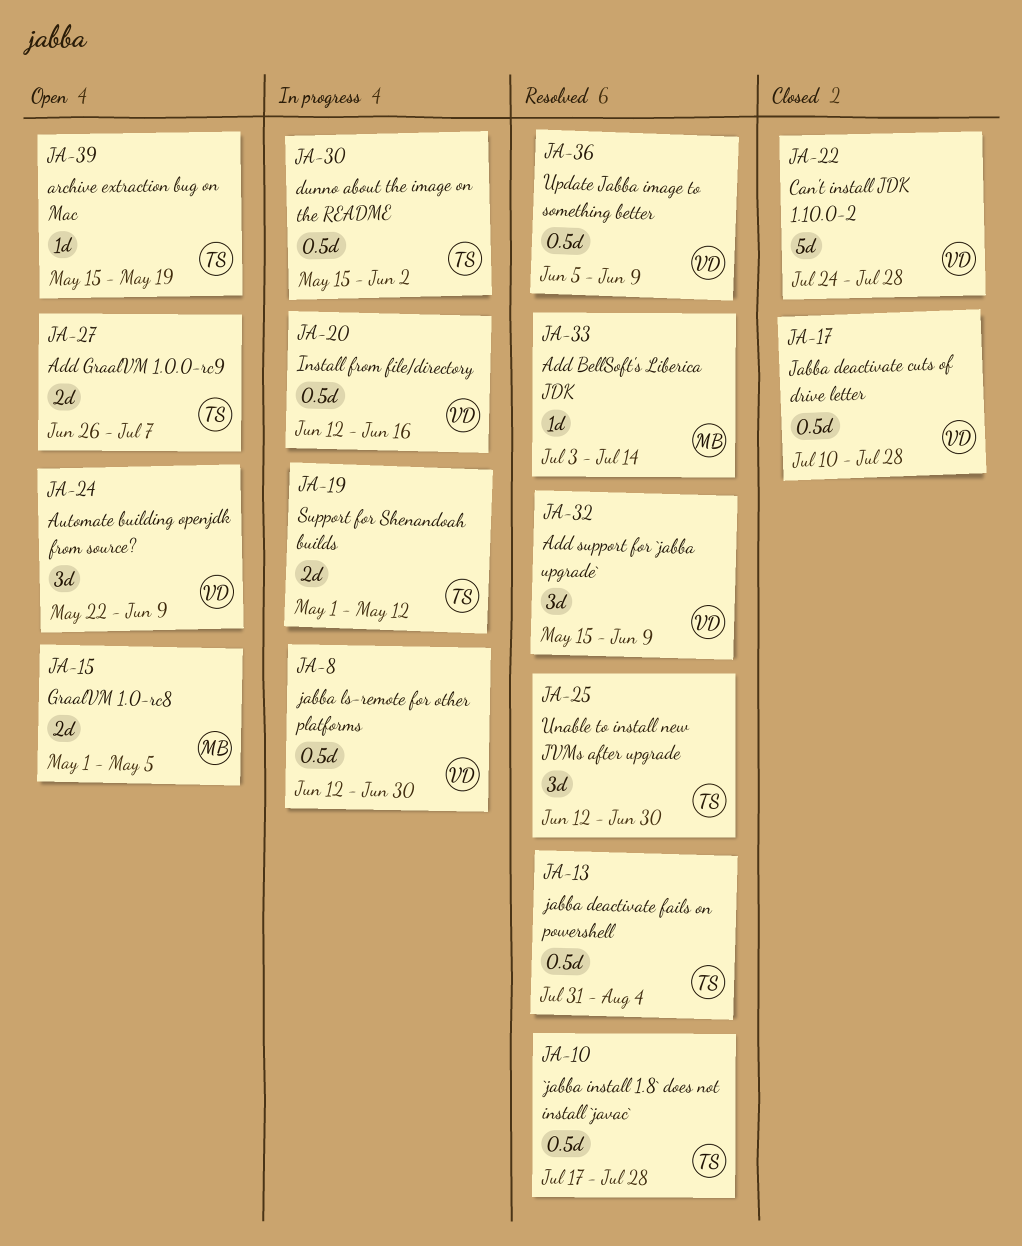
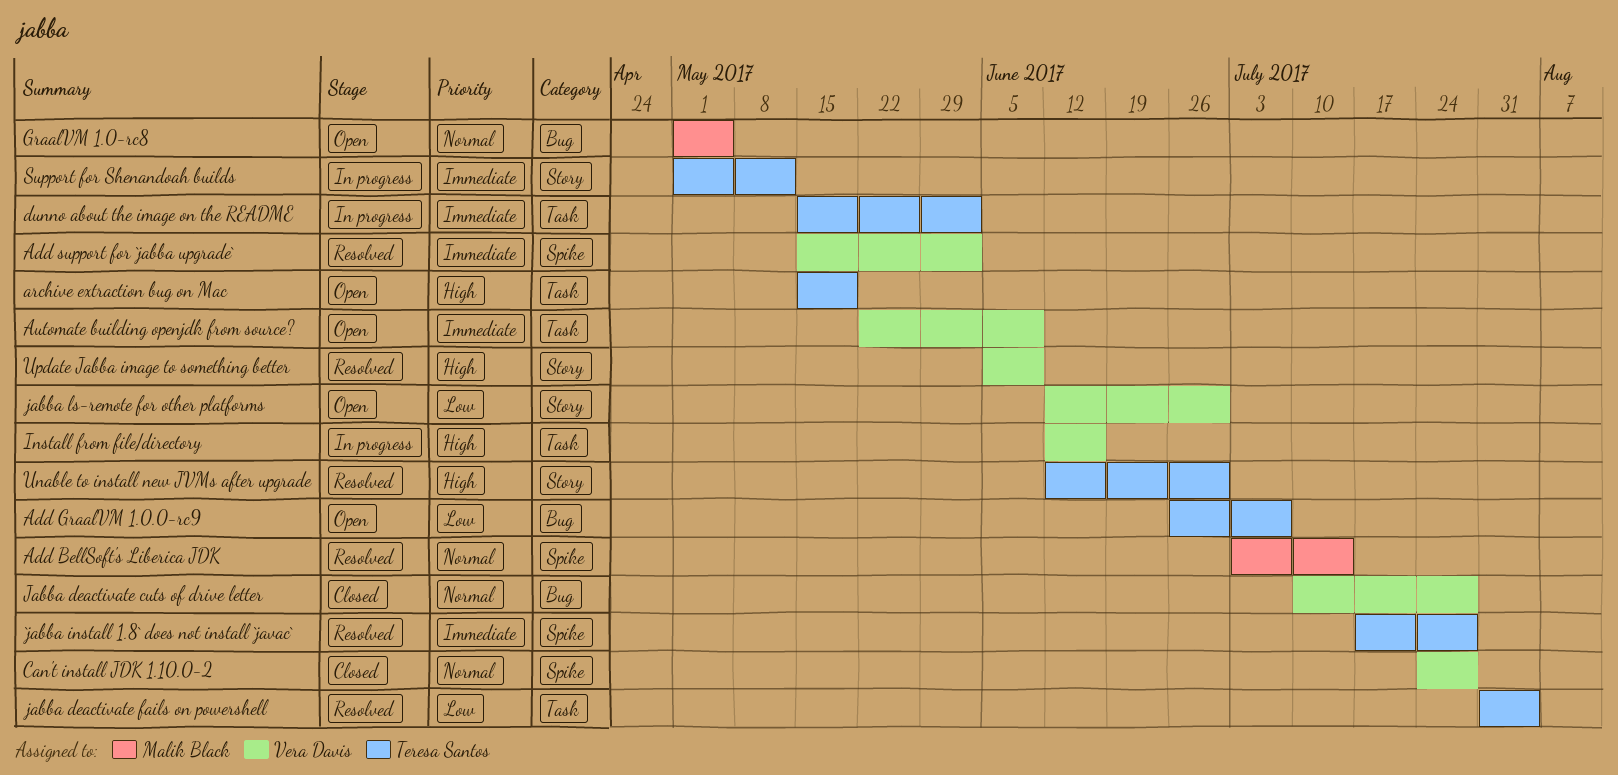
Add support for `jabba upgrade`, due: Jun 9 -> Jun 2
jabba ls-remote for other platforms, status: In progress -> Open

